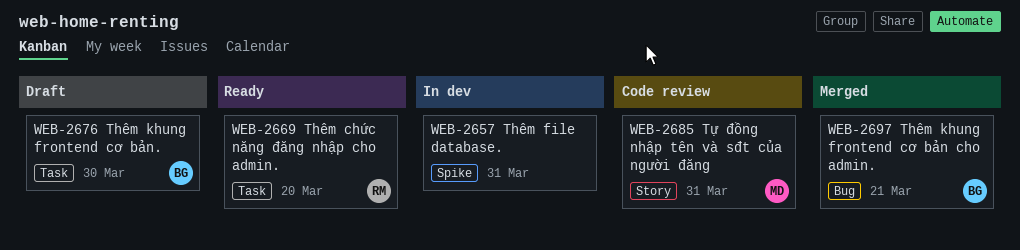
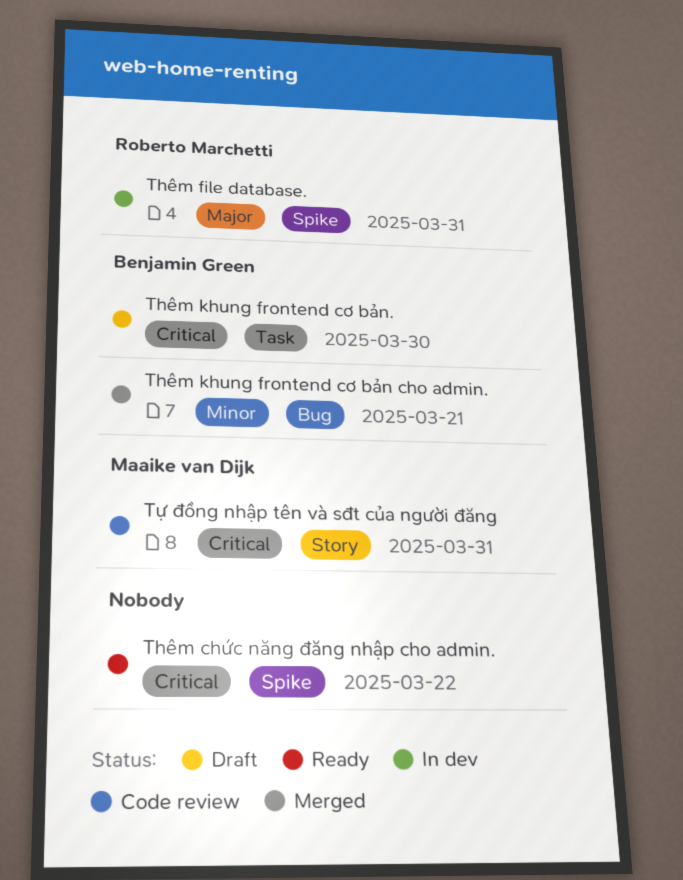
Thêm chức năng đăng nhập cho admin., owner: Roberto Marchetti -> none
Thêm chức năng đăng nhập cho admin., label: Task -> Spike
Thêm chức năng đăng nhập cho admin., due: Mar 20 -> Mar 22
Thêm file database., owner: none -> Roberto Marchetti

